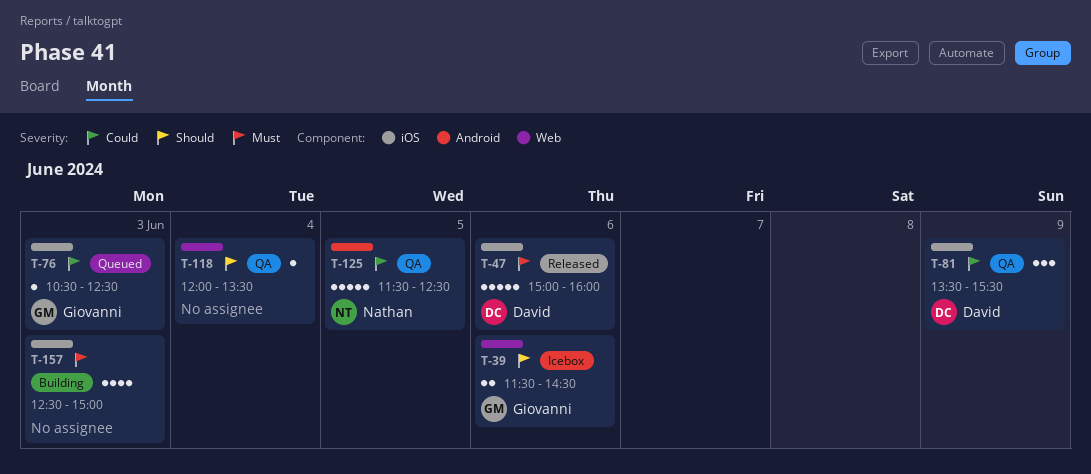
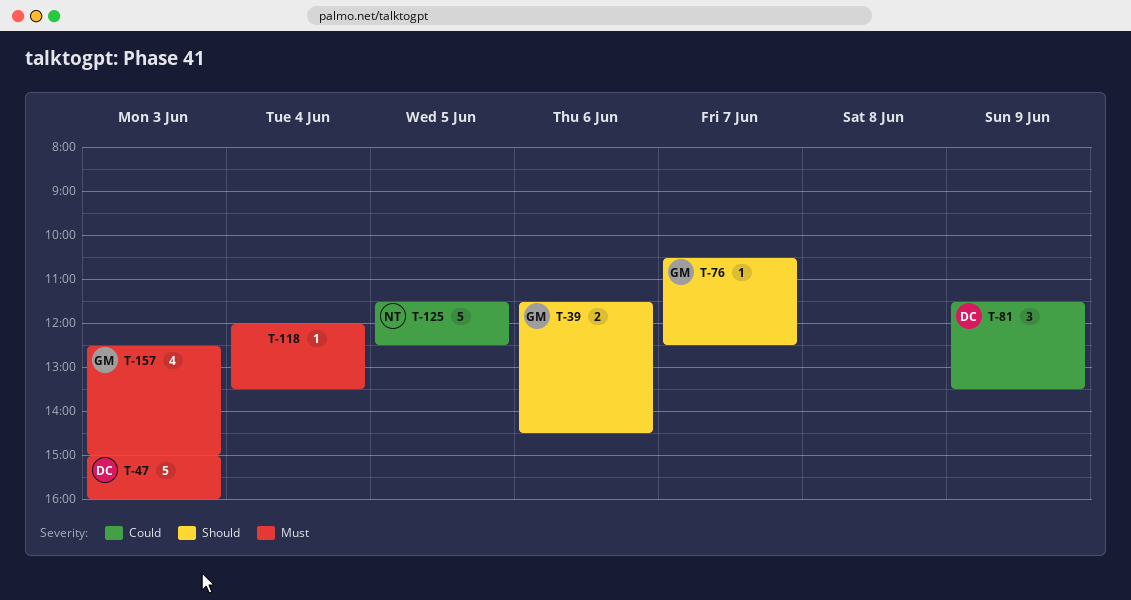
T-47, day: Jun 6 -> Jun 3
T-76, priority: Could -> Should
T-76, day: Jun 3 -> Jun 7
T-81, begins: 13:30 -> 11:30
T-81, ends: 15:30 -> 13:30
T-118, priority: Should -> Must
T-157, owner: none -> Giovanni

